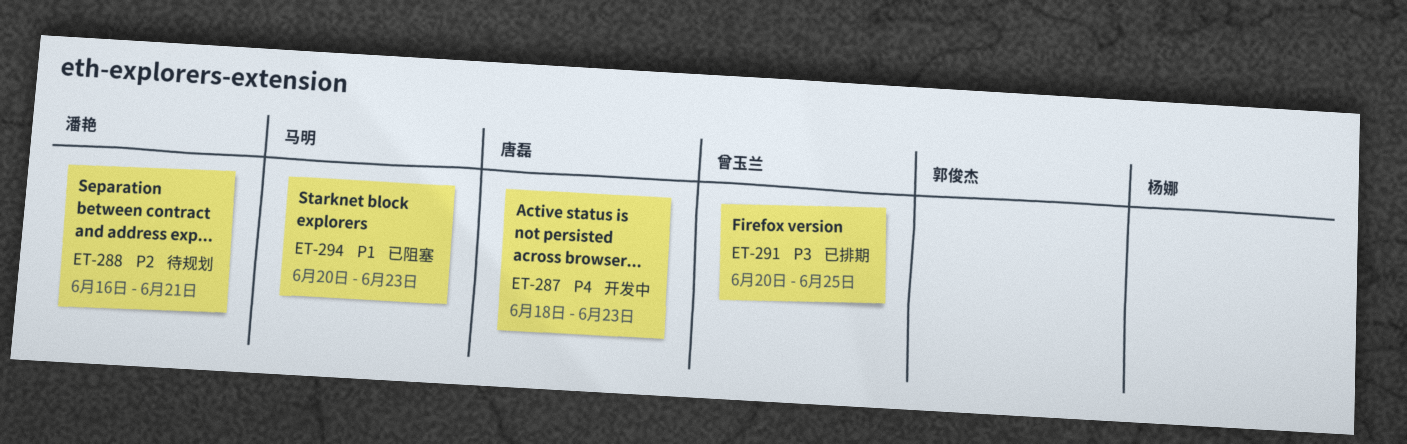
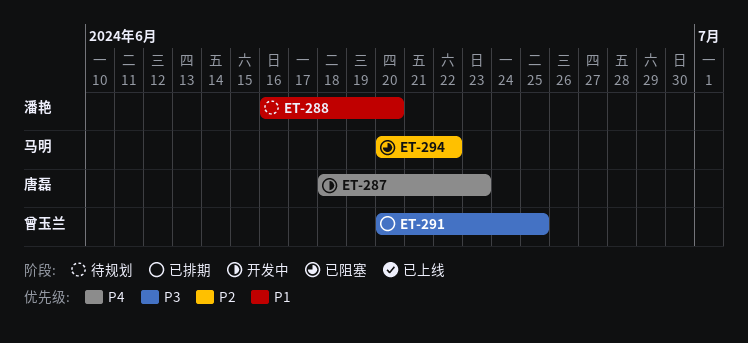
ET-288, priority: P2 -> P1
ET-288, due: Jun 21 -> Jun 20
ET-294, priority: P1 -> P2
ET-294, due: Jun 23 -> Jun 22

